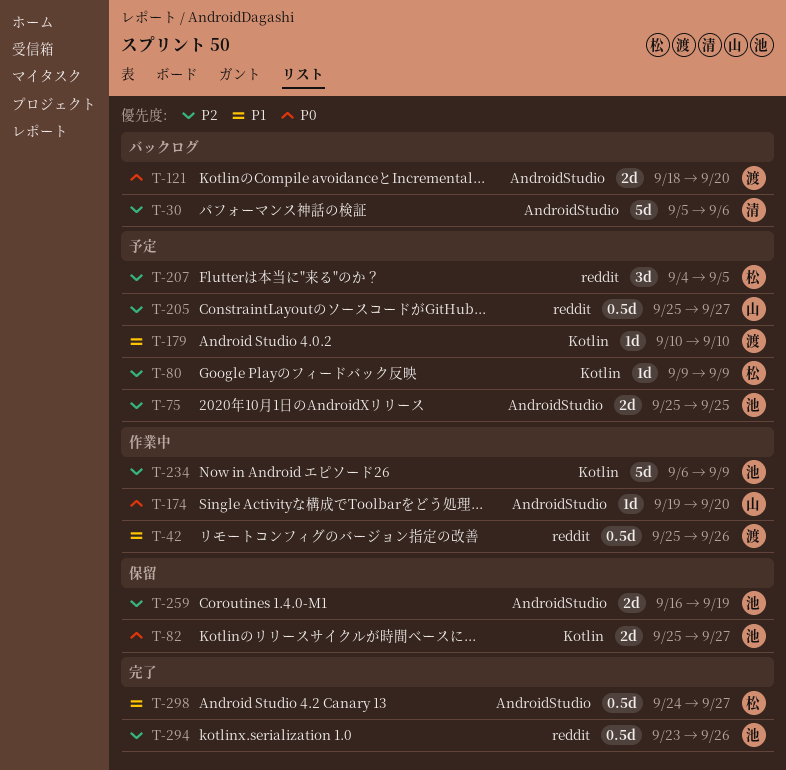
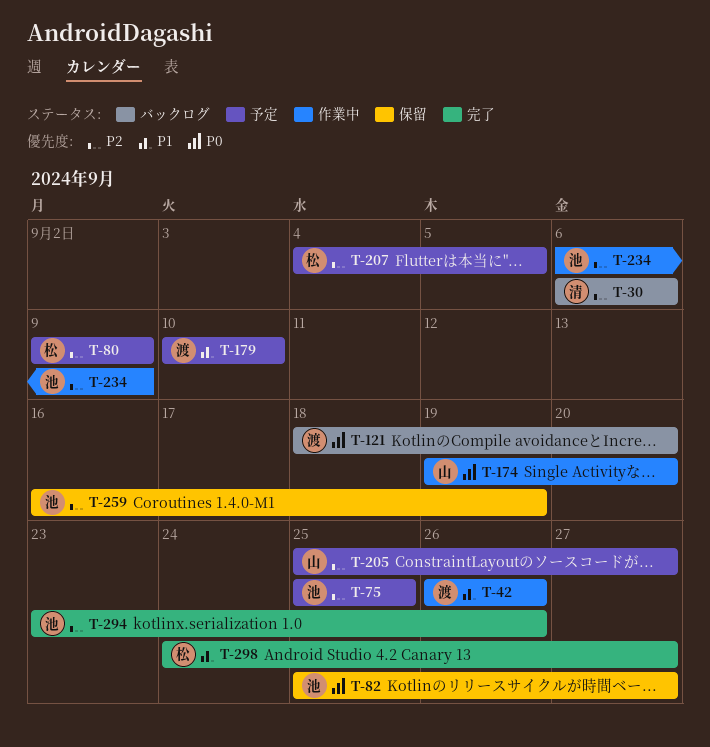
T-30, start: Sep 5 -> Sep 6
T-42, start: Sep 25 -> Sep 26

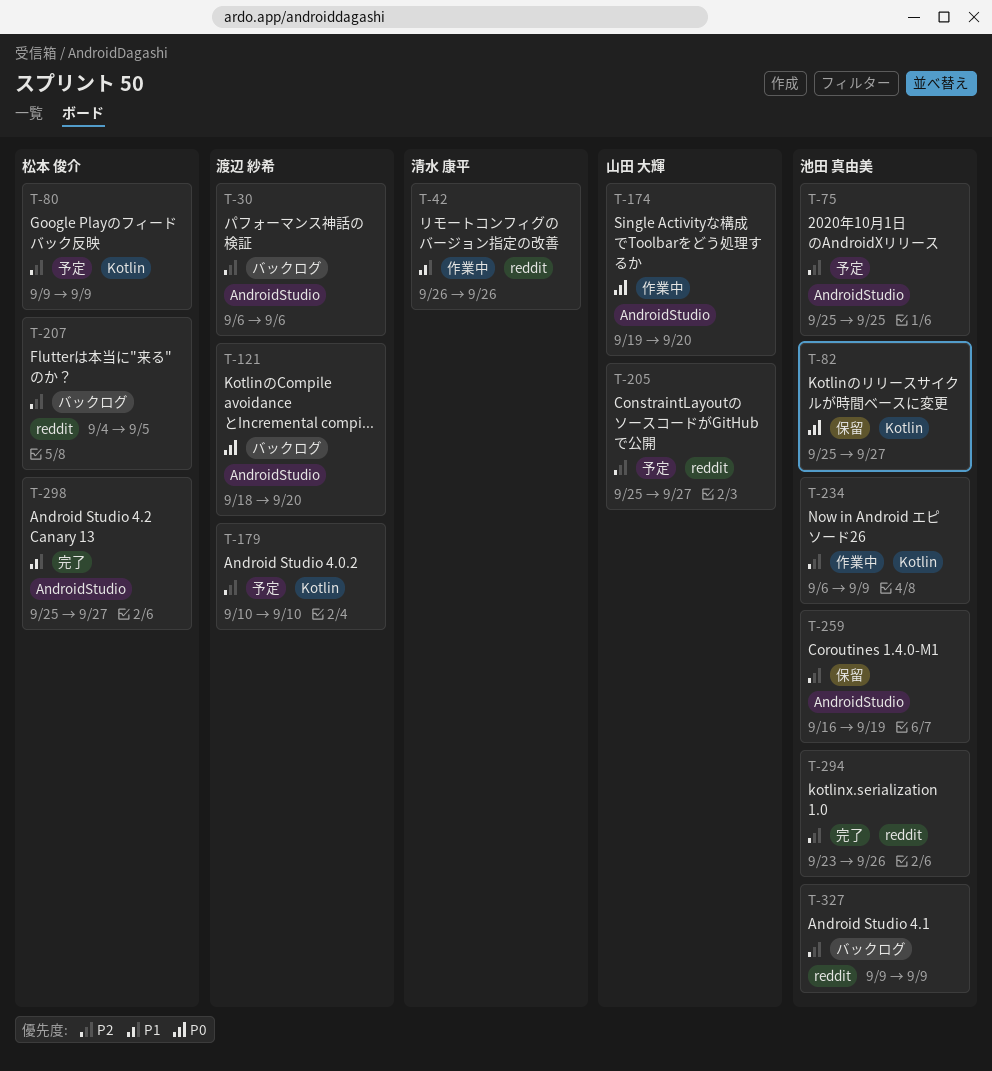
T-30, owner: 清水 康平 -> 渡辺 紗希
T-42, owner: 渡辺 紗希 -> 清水 康平
T-179, priority: P1 -> P2
T-207, status: 予定 -> バックログ
T-298, start: Sep 24 -> Sep 25
T-327: none -> present

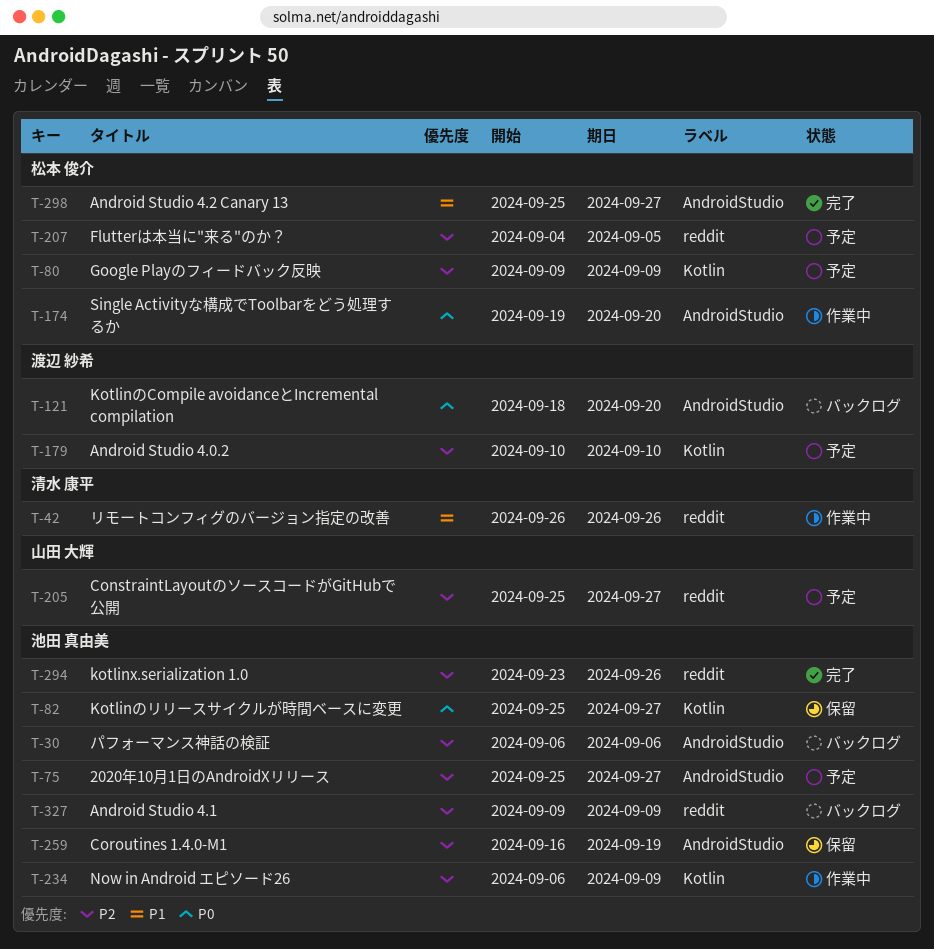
T-30, owner: 渡辺 紗希 -> 池田 真由美
T-75, due: Sep 25 -> Sep 27
T-174, owner: 山田 大輝 -> 松本 俊介
T-207, status: バックログ -> 予定

